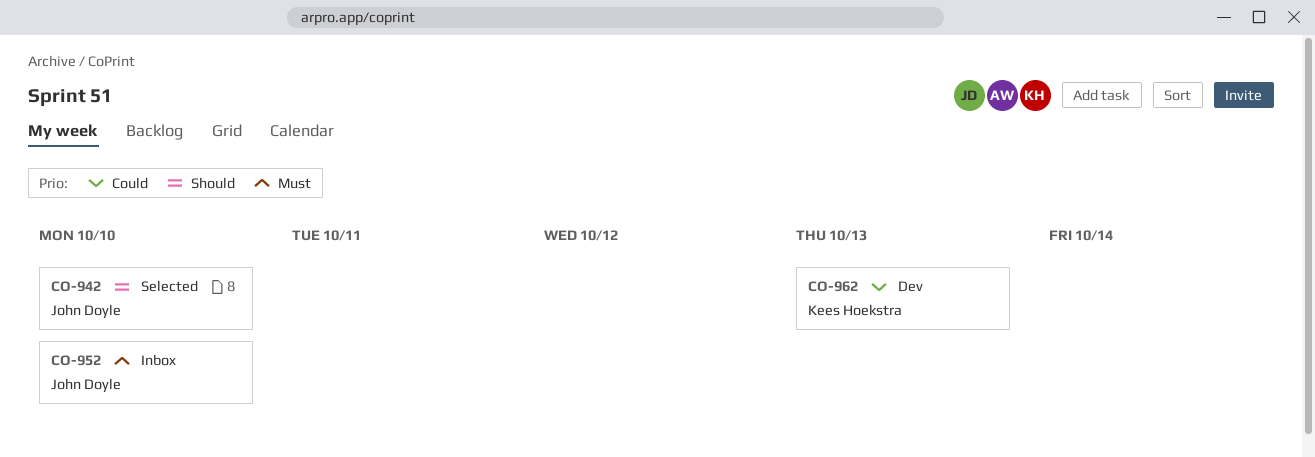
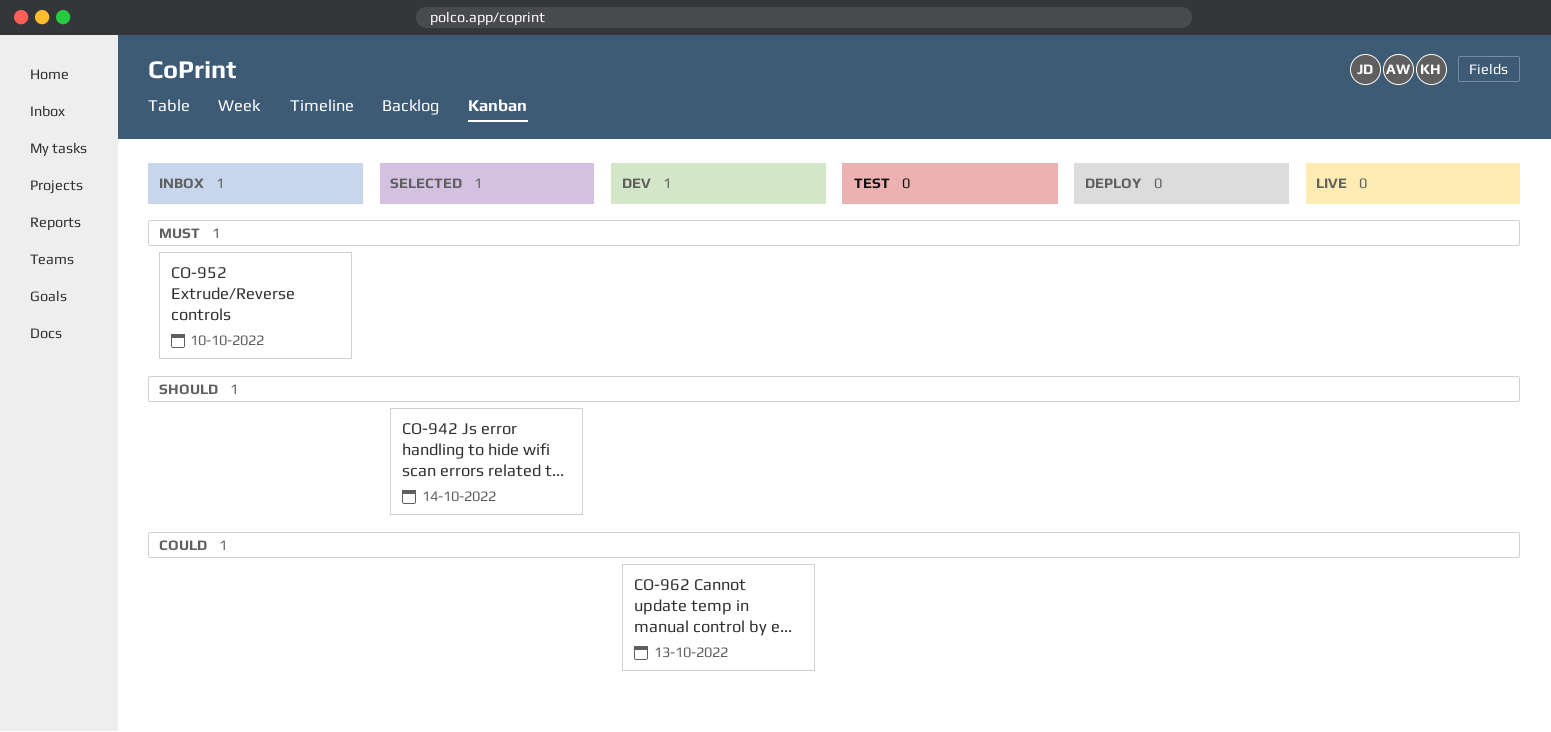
CO-942, due: Oct 10 -> Oct 14

